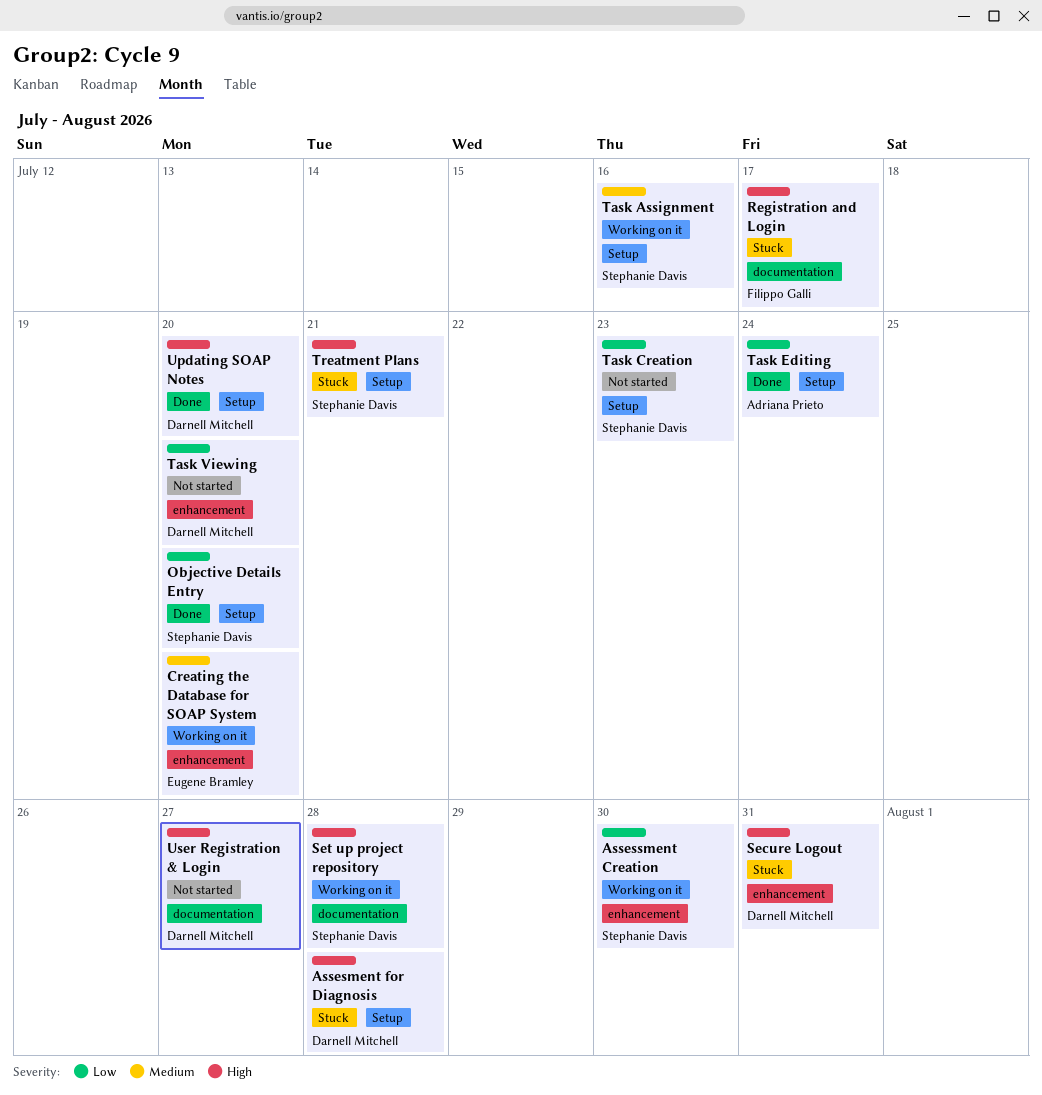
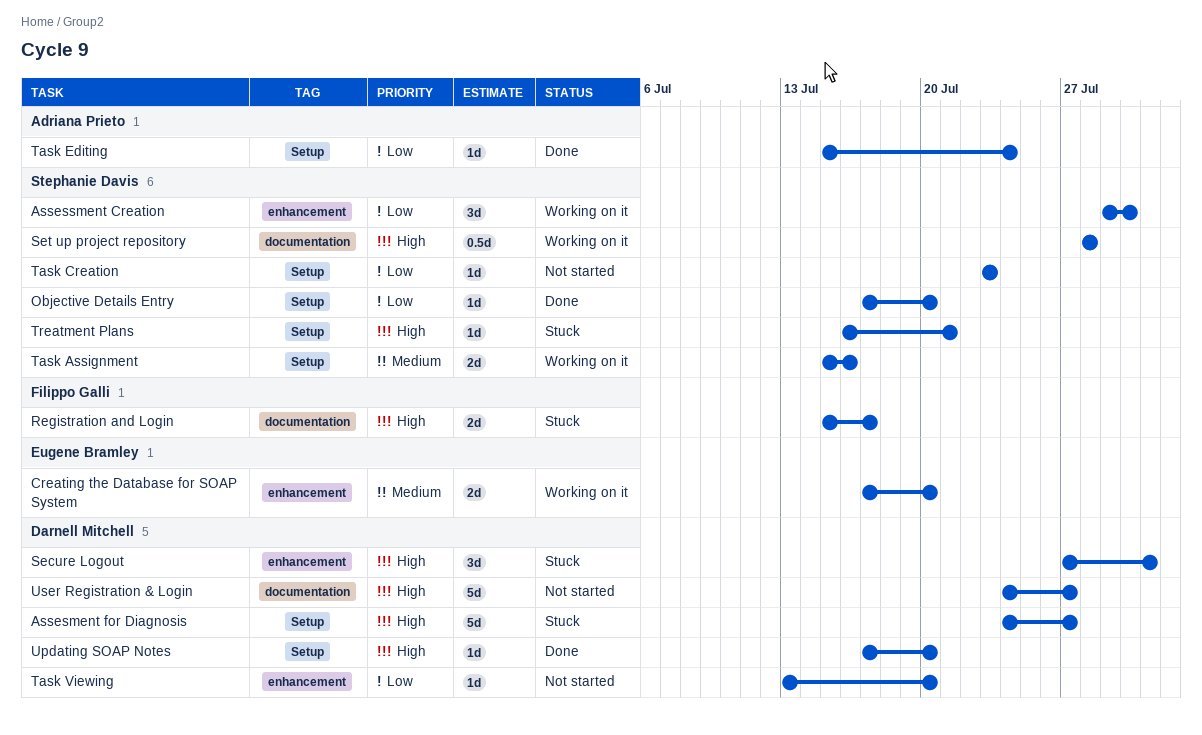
Assesment for Diagnosis, due: Jul 28 -> Jul 27

